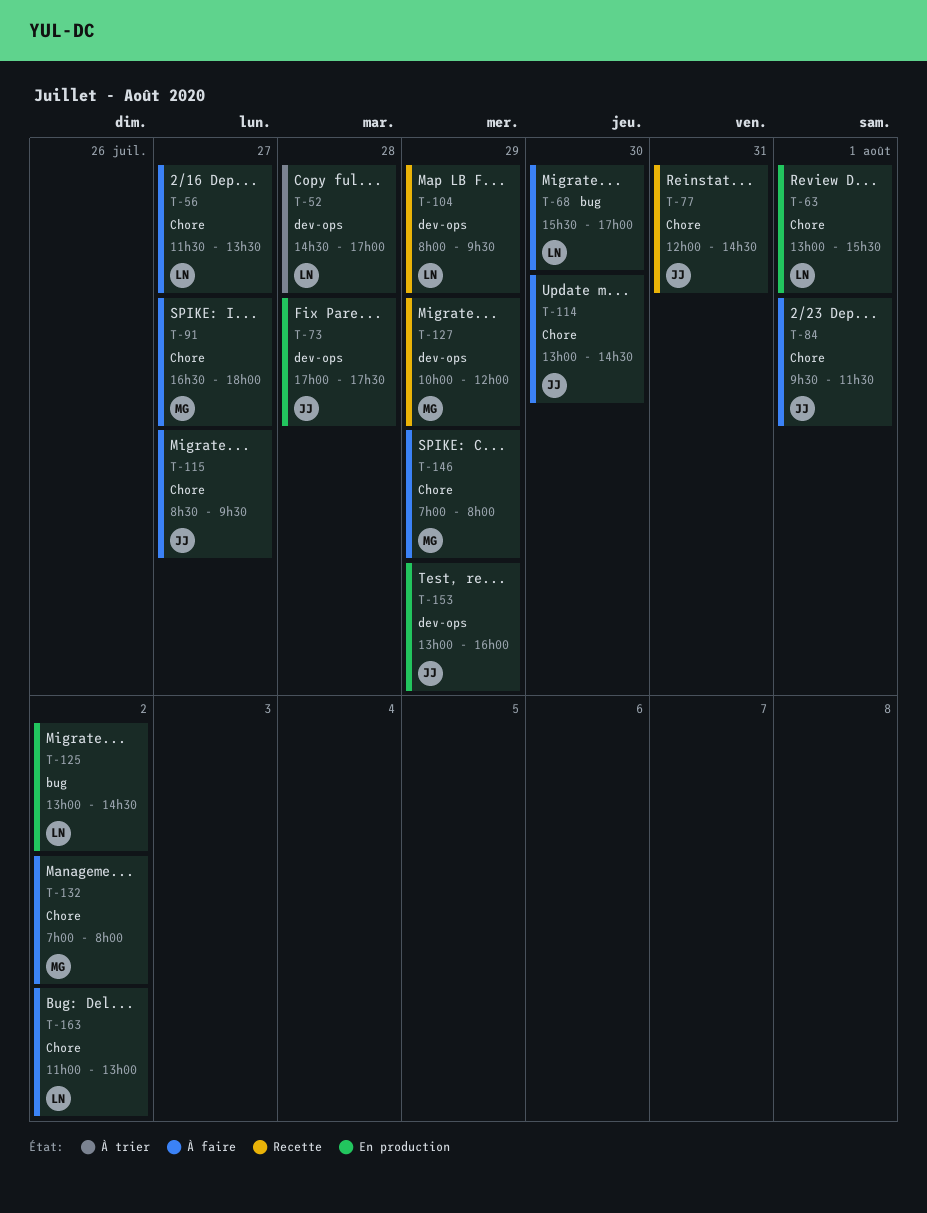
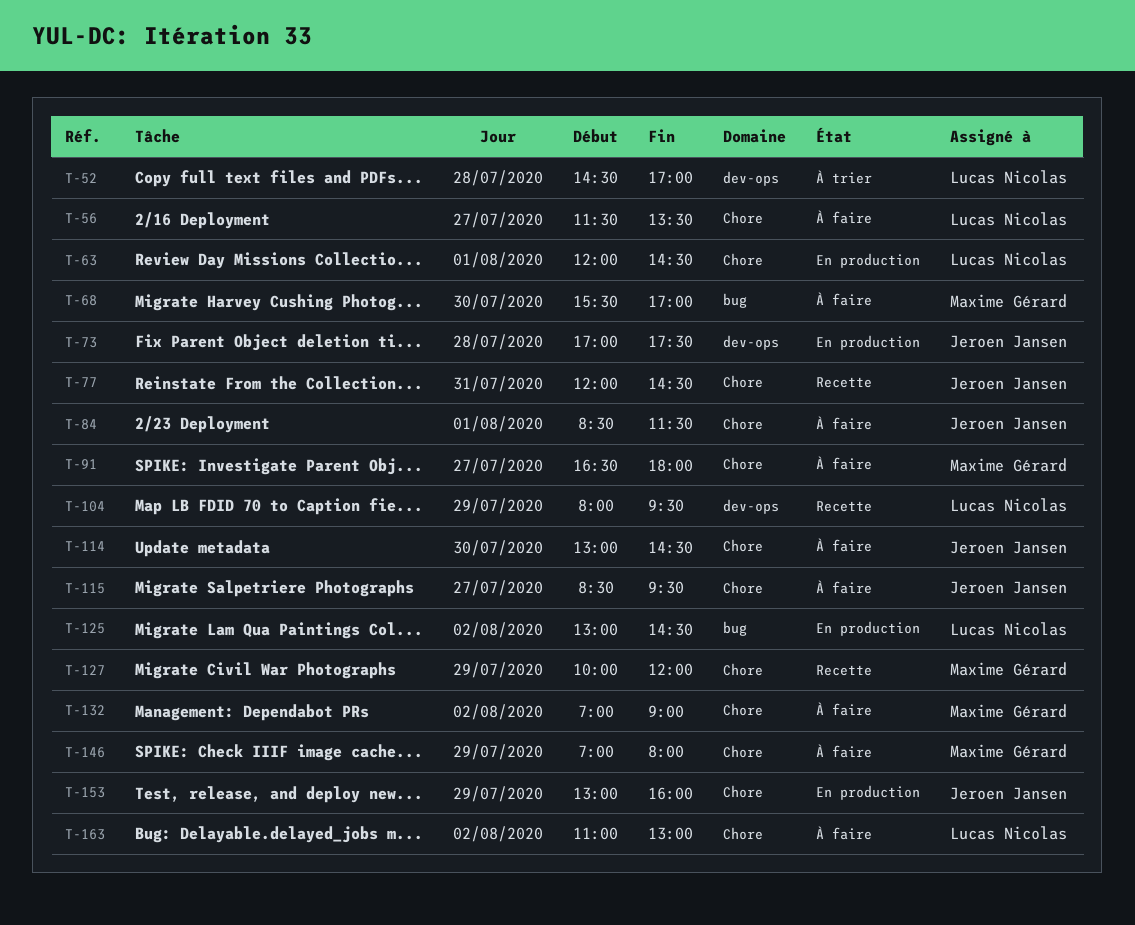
T-63, begins: 13:00 -> 12:00
T-63, ends: 15:30 -> 14:30
T-68, owner: Lucas Nicolas -> Maxime Gérard
T-84, begins: 09:30 -> 08:30
T-127, label: dev-ops -> Chore
T-132, ends: 08:00 -> 09:00
T-153, label: dev-ops -> Chore

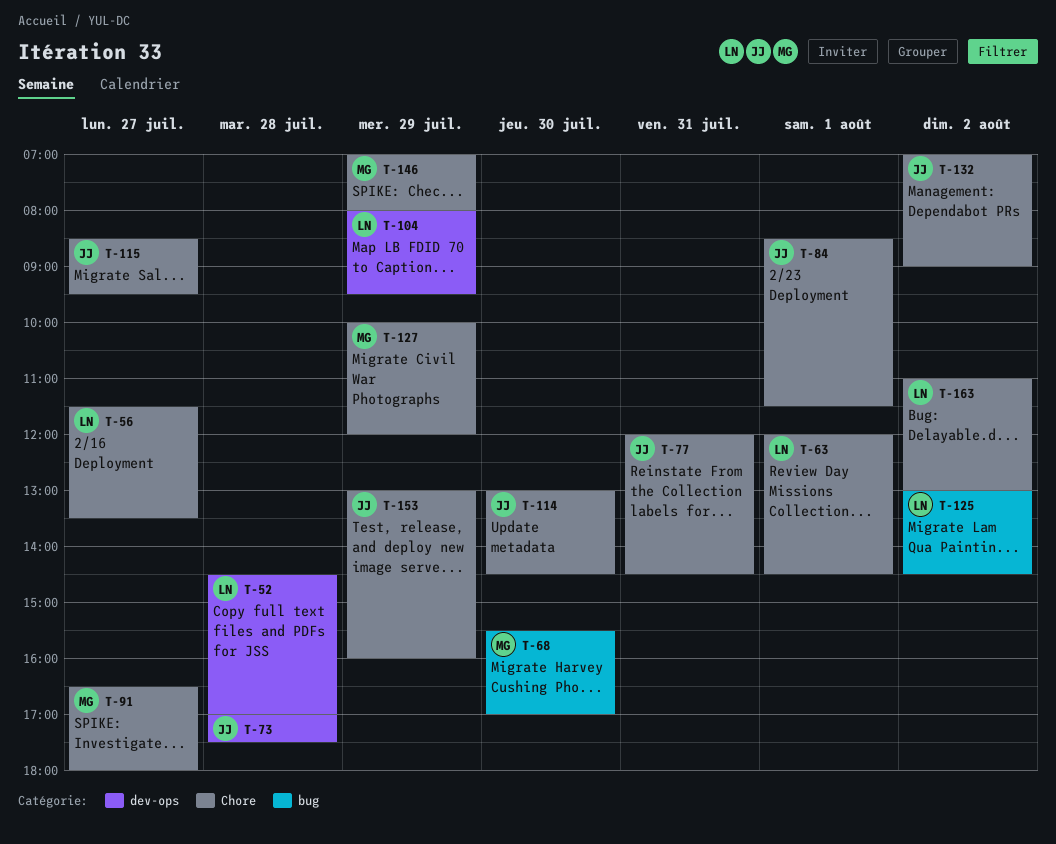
T-132, owner: Maxime Gérard -> Jeroen Jansen

